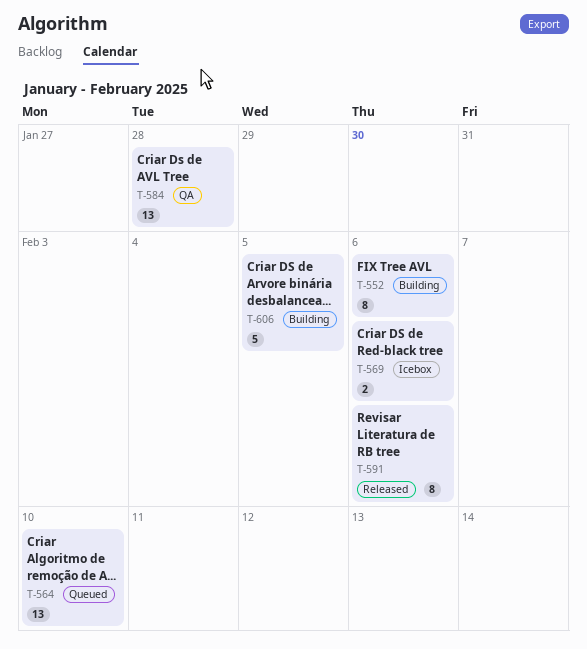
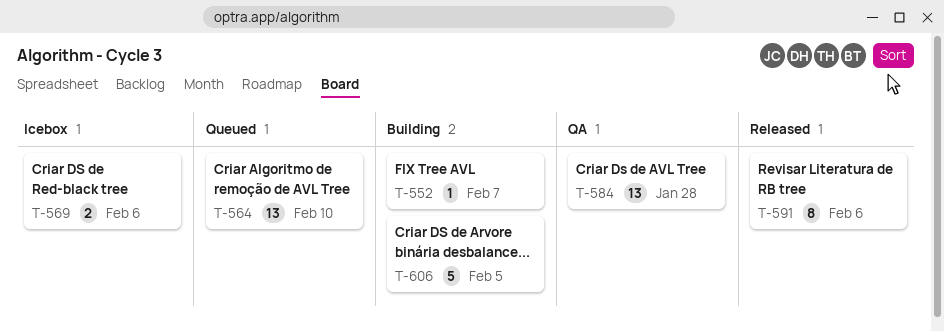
T-552, estimate: 8 -> 1
T-552, due: Feb 6 -> Feb 7

